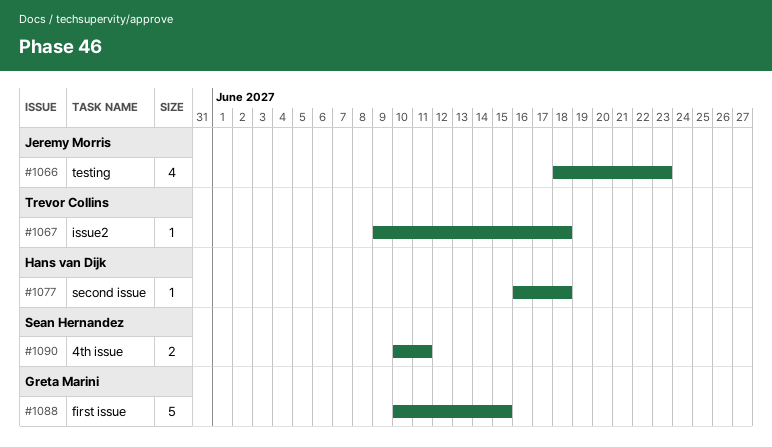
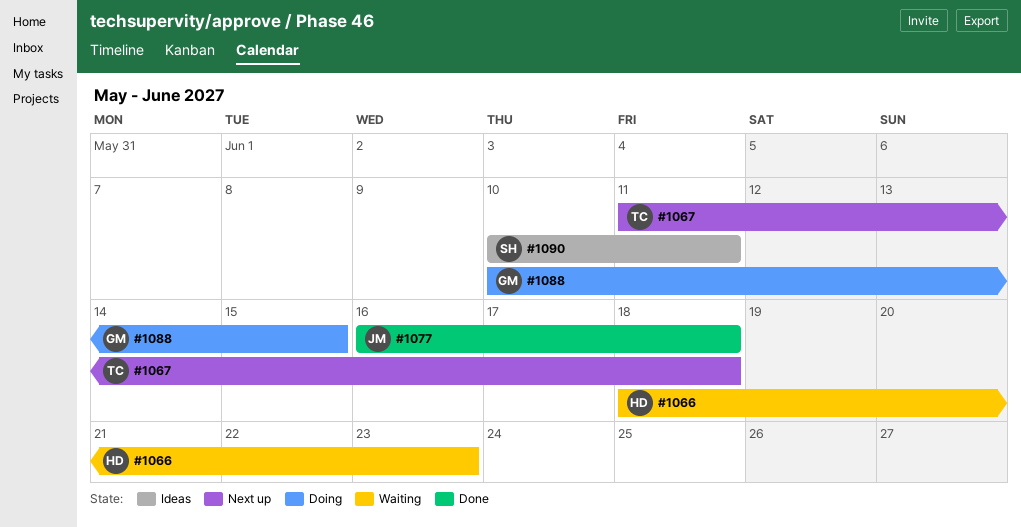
#1066, owner: Jeremy Morris -> Hans van Dijk
#1067, start: Jun 9 -> Jun 11
#1077, owner: Hans van Dijk -> Jeremy Morris

